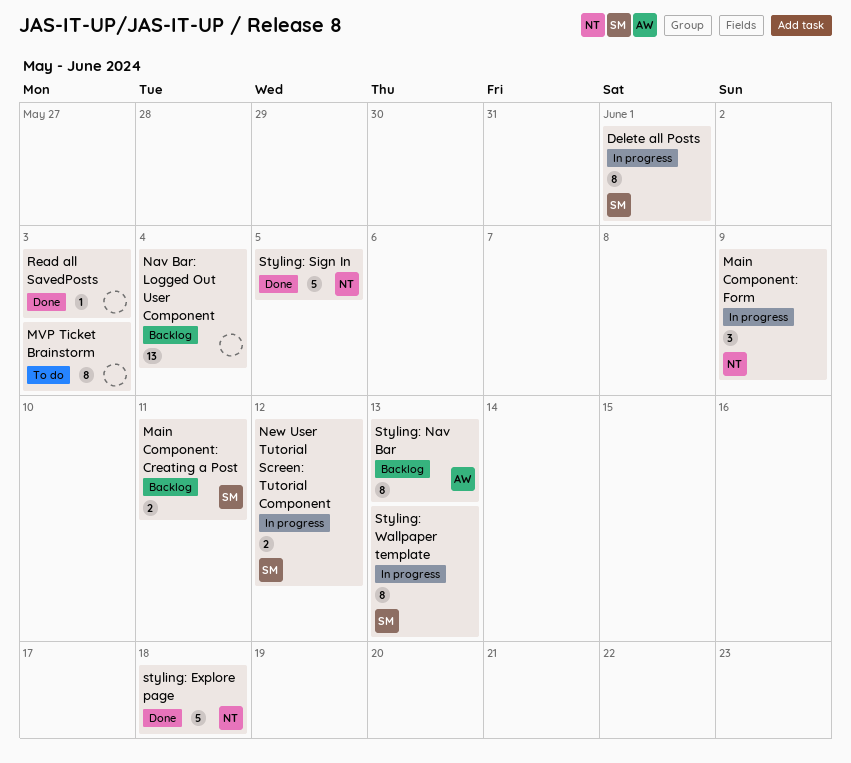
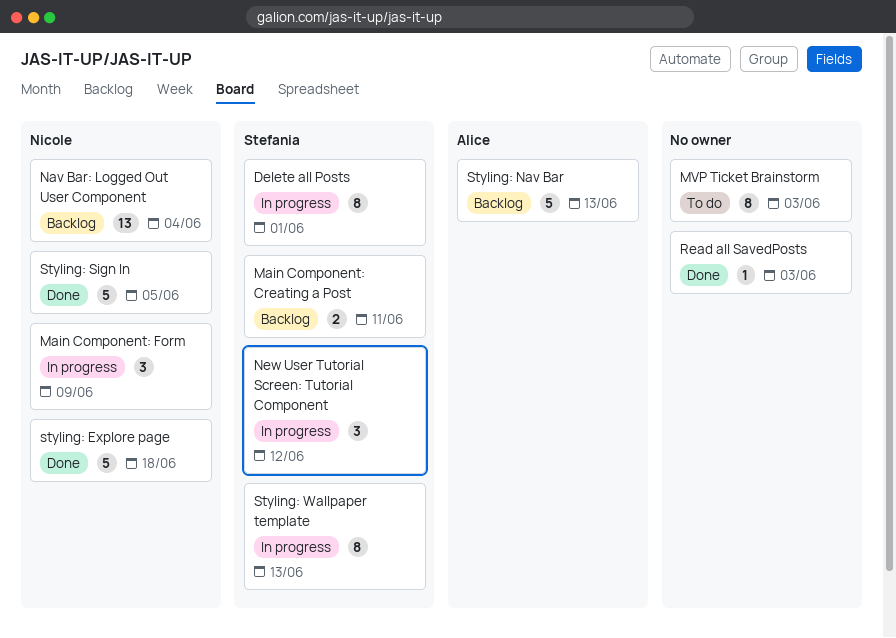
Nav Bar: Logged Out User Component, owner: none -> Nicole
New User Tutorial Screen: Tutorial Component, estimate: 2 -> 3
Styling: Nav Bar, estimate: 8 -> 5

